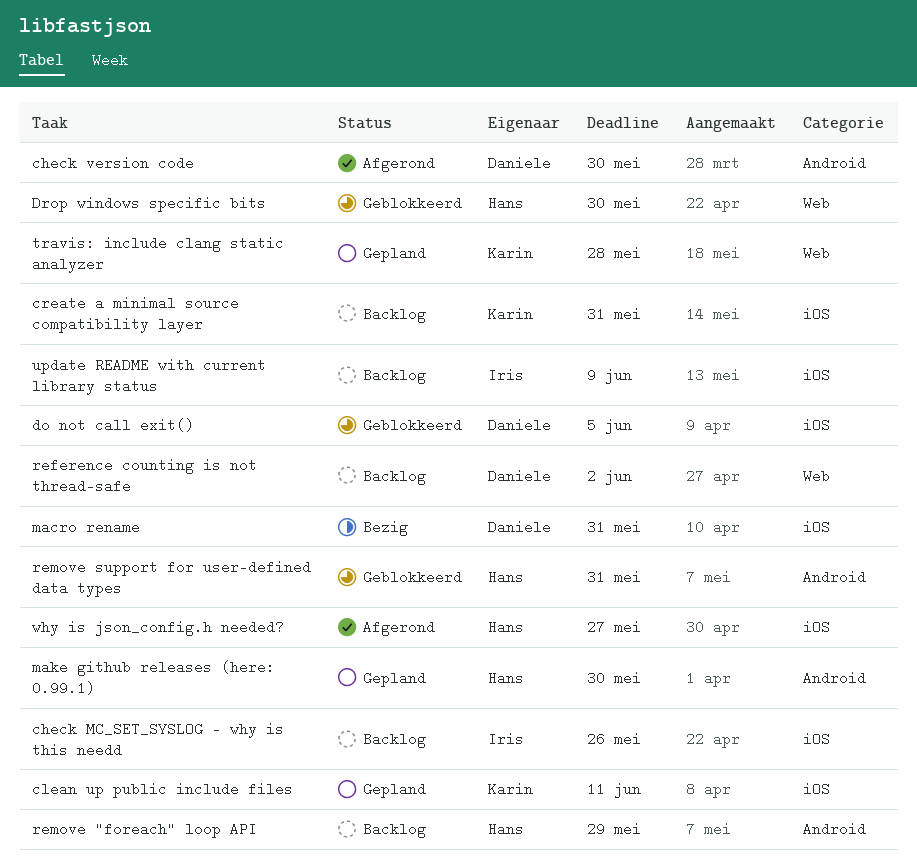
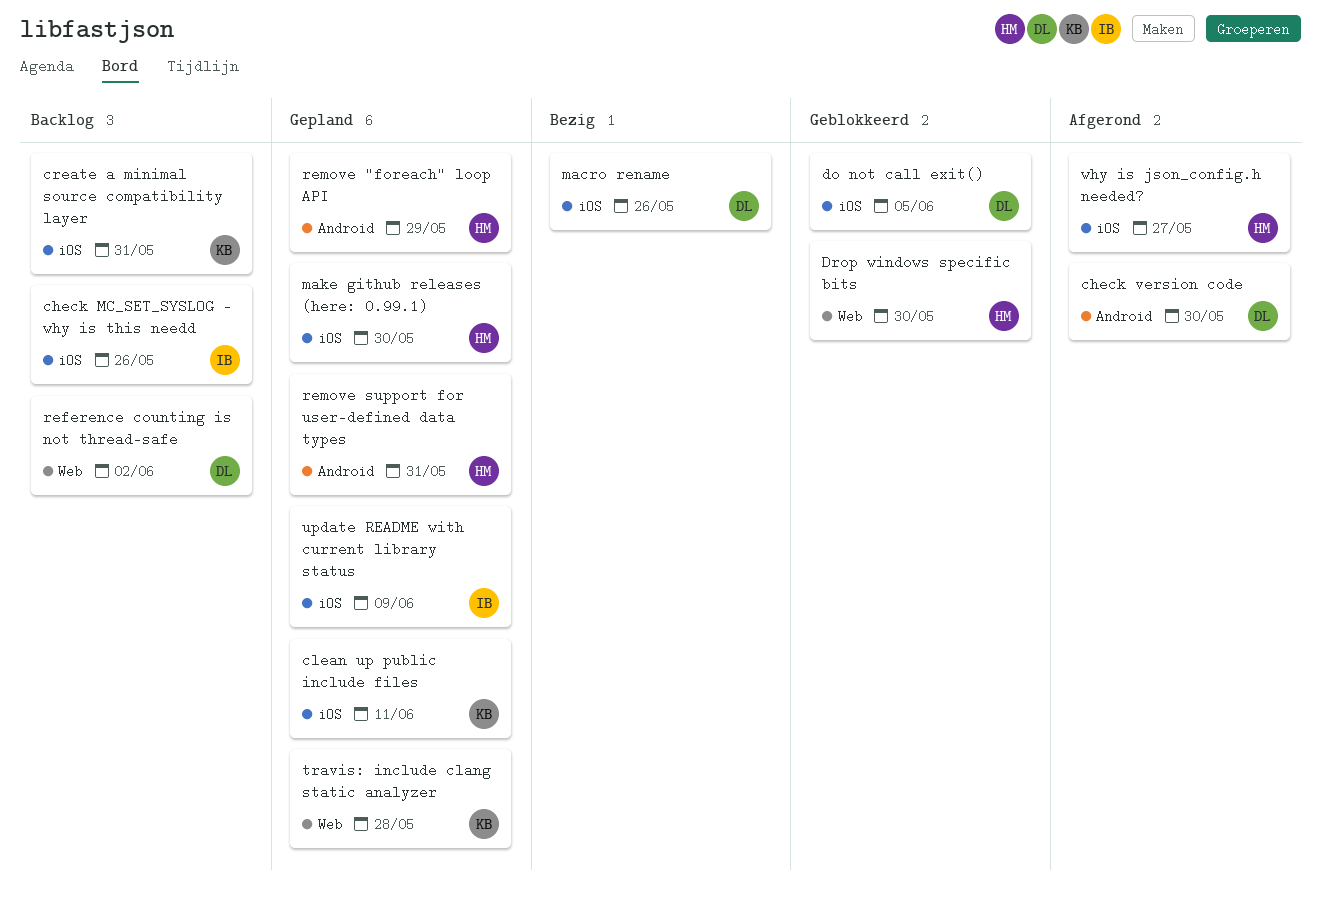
macro rename, due: May 31 -> May 26
make github releases (here: 0.99.1), label: Android -> iOS
remove "foreach" loop API, status: Backlog -> Gepland
remove support for user-defined data types, status: Geblokkeerd -> Gepland
update README with current library status, status: Backlog -> Gepland

